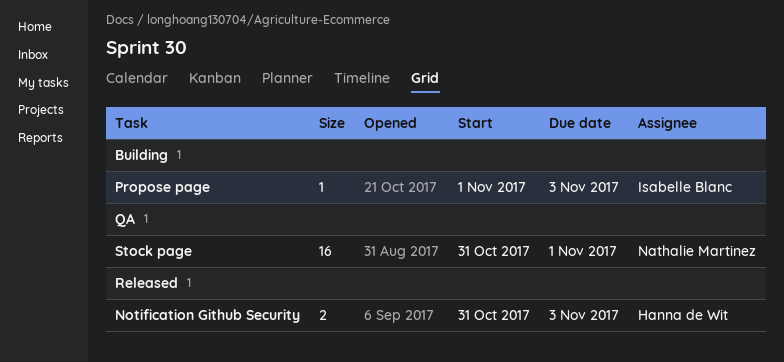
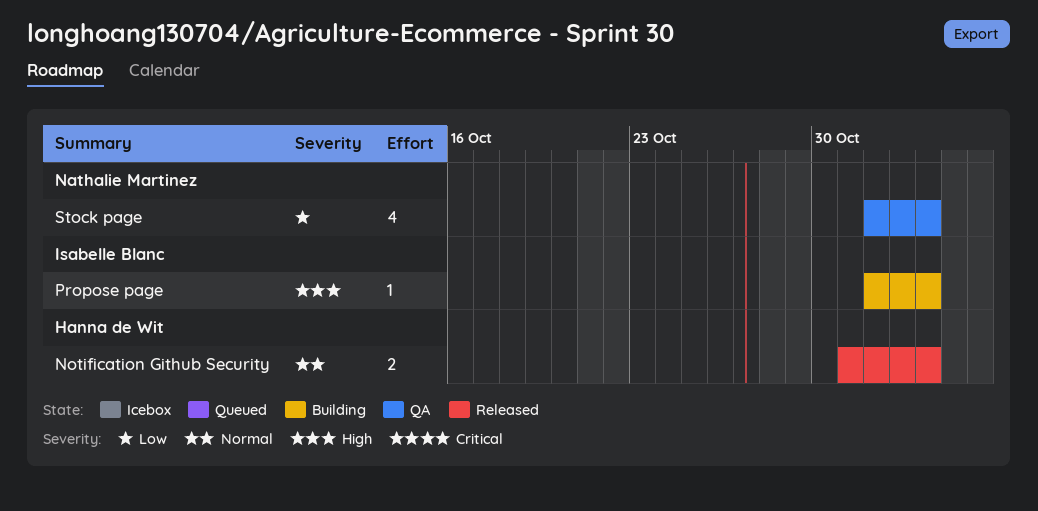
Stock page, estimate: 16 -> 4
Stock page, start: Oct 31 -> Nov 1
Stock page, due: Nov 1 -> Nov 3

